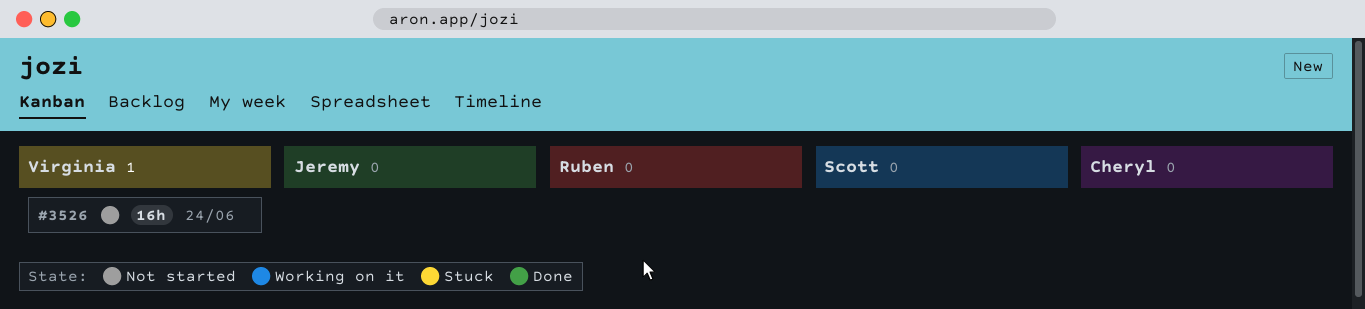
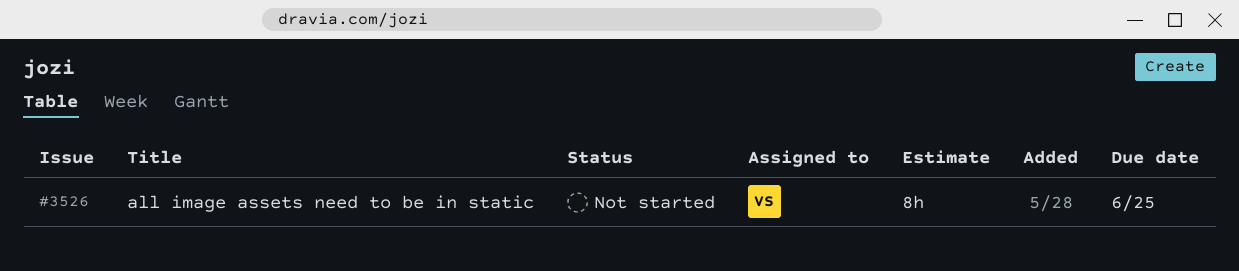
#3526, estimate: 16h -> 8h
#3526, due: Jun 24 -> Jun 25

